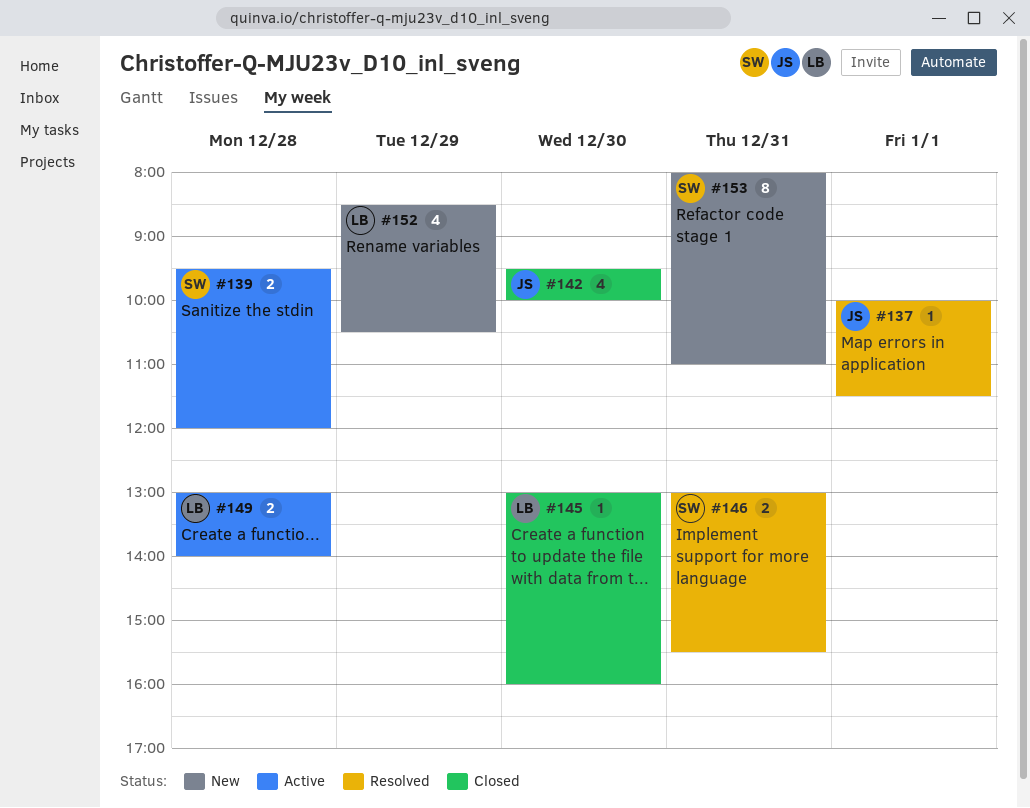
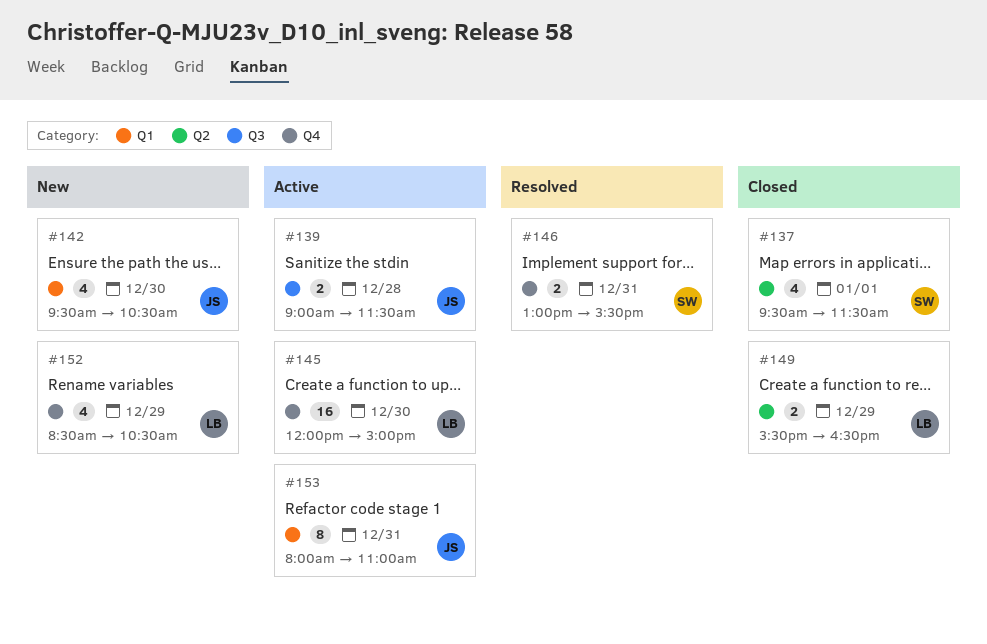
#137, status: Resolved -> Closed
#137, owner: JS -> SW
#137, estimate: 1 -> 4
#137, begins: 10:00 -> 09:30
#139, owner: SW -> JS
#139, begins: 09:30 -> 09:00
#139, ends: 12:00 -> 11:30
#142, status: Closed -> New
#142, ends: 10:00 -> 10:30
#145, status: Closed -> Active
#145, estimate: 1 -> 16
#145, begins: 13:00 -> 12:00
#145, ends: 16:00 -> 15:00
#149, status: Active -> Closed
#149, day: Dec 28 -> Dec 29
#149, begins: 13:00 -> 15:30
#149, ends: 14:00 -> 16:30
#153, status: New -> Active
#153, owner: SW -> JS

